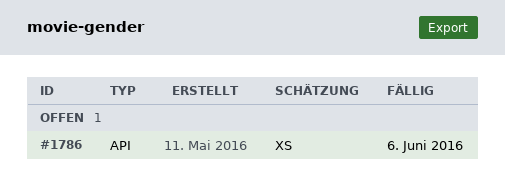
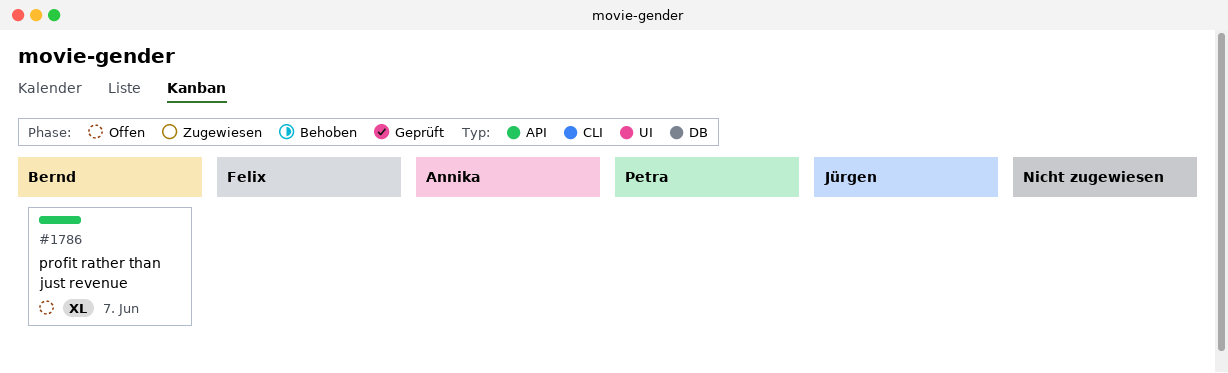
#1786, estimate: XS -> XL
#1786, due: Jun 6 -> Jun 7

